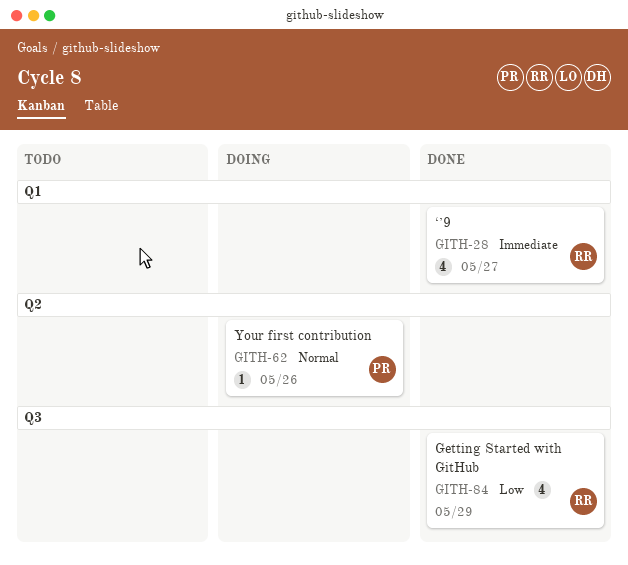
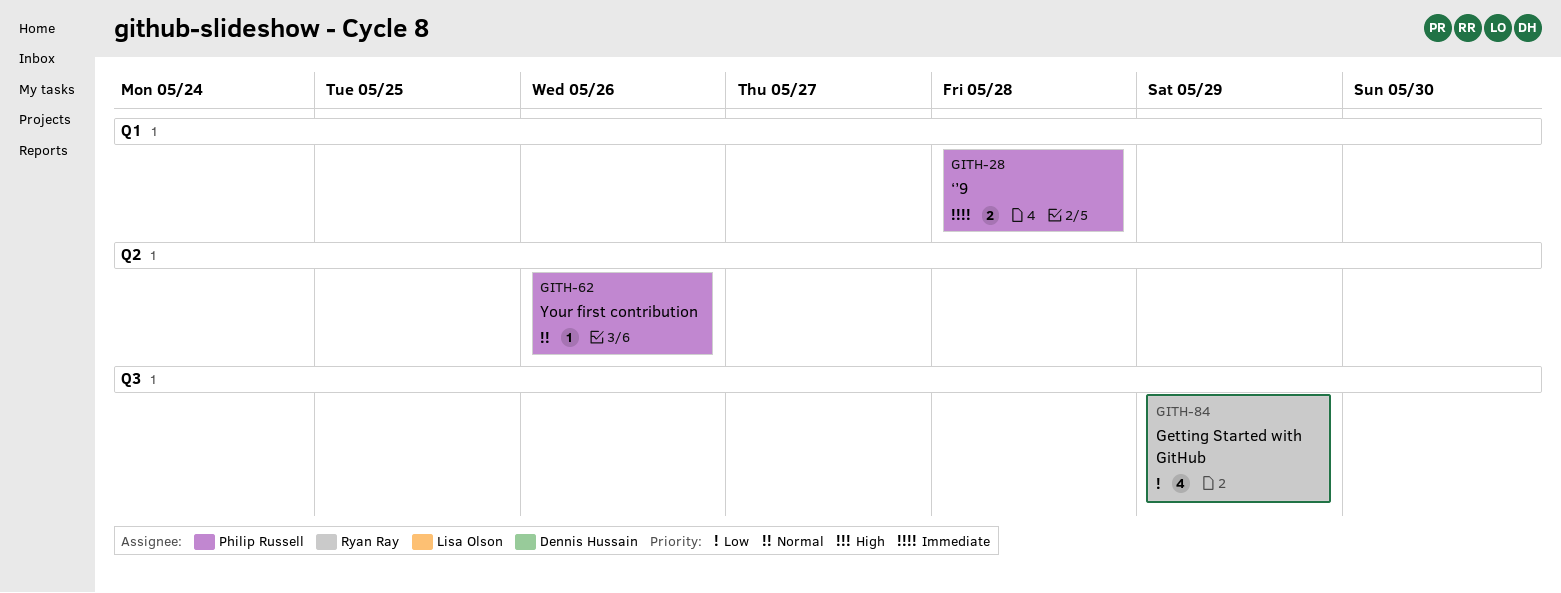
GITH-28, owner: Ryan Ray -> Philip Russell
GITH-28, estimate: 4 -> 2
GITH-28, due: May 27 -> May 28

